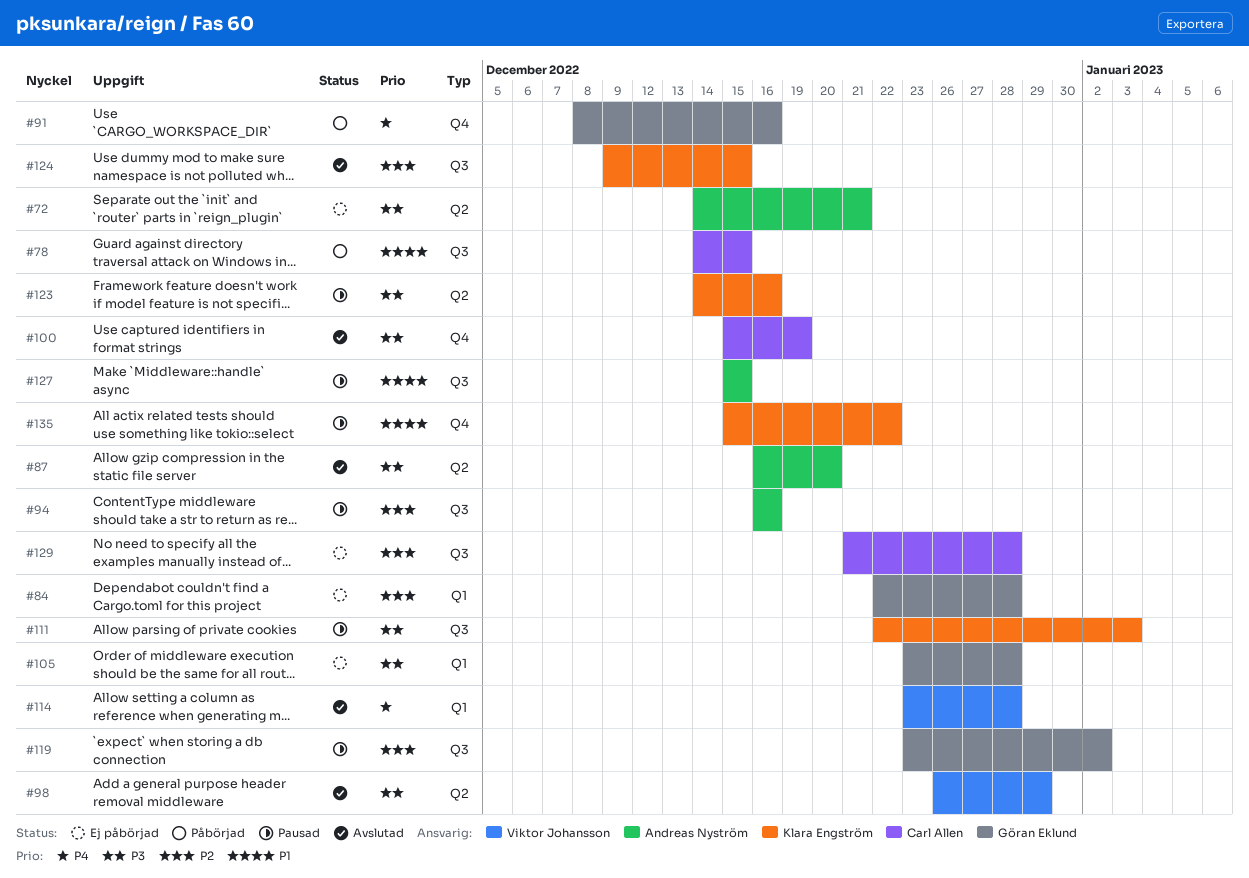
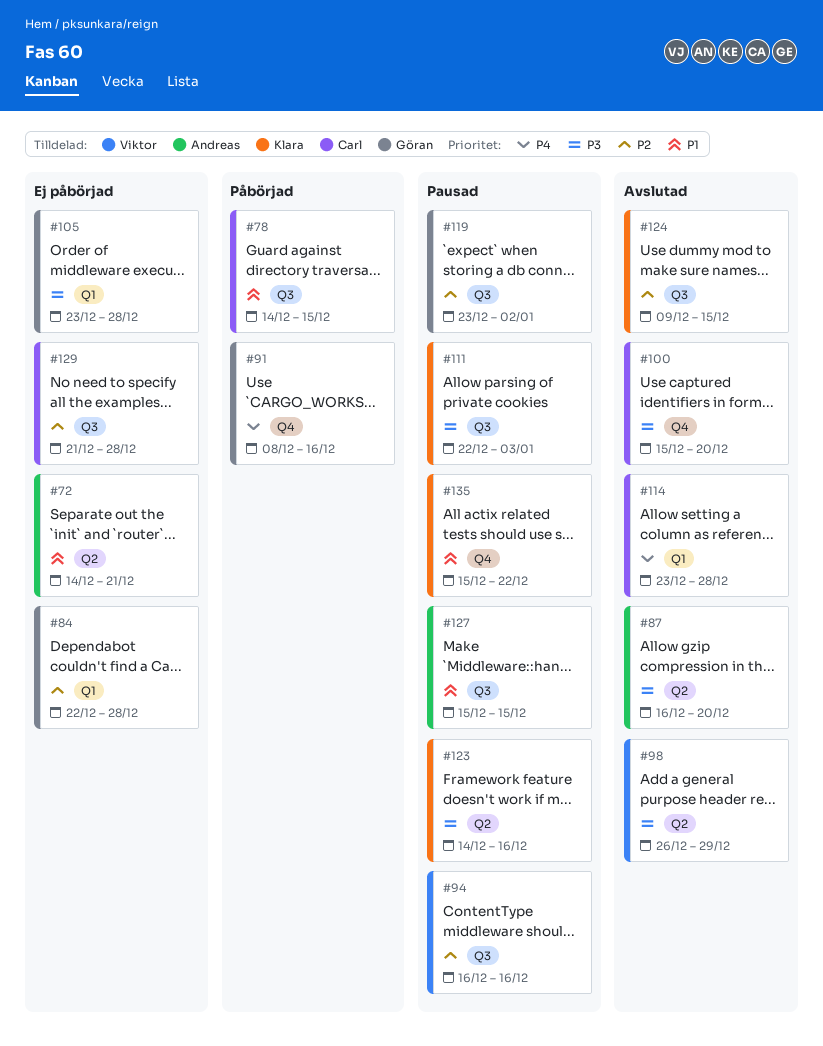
#72, priority: P3 -> P1
#94, owner: Andreas Nyström -> Viktor Johansson
#100, due: Dec 19 -> Dec 20
#114, owner: Viktor Johansson -> Carl Allen

